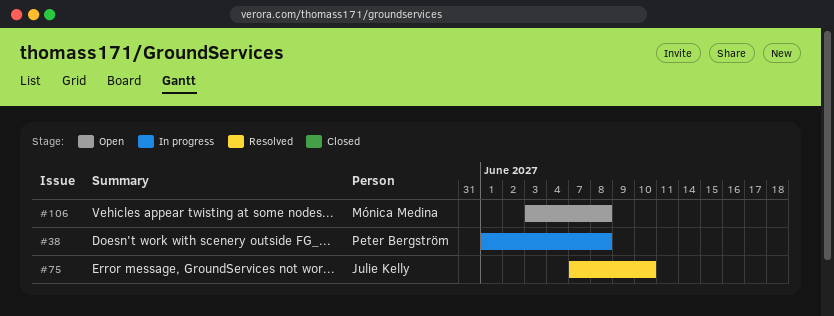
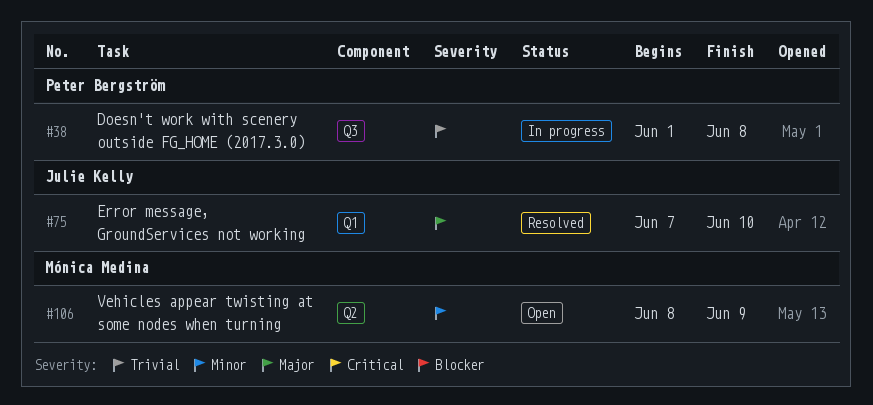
#106, start: Jun 3 -> Jun 8
#106, due: Jun 8 -> Jun 9

